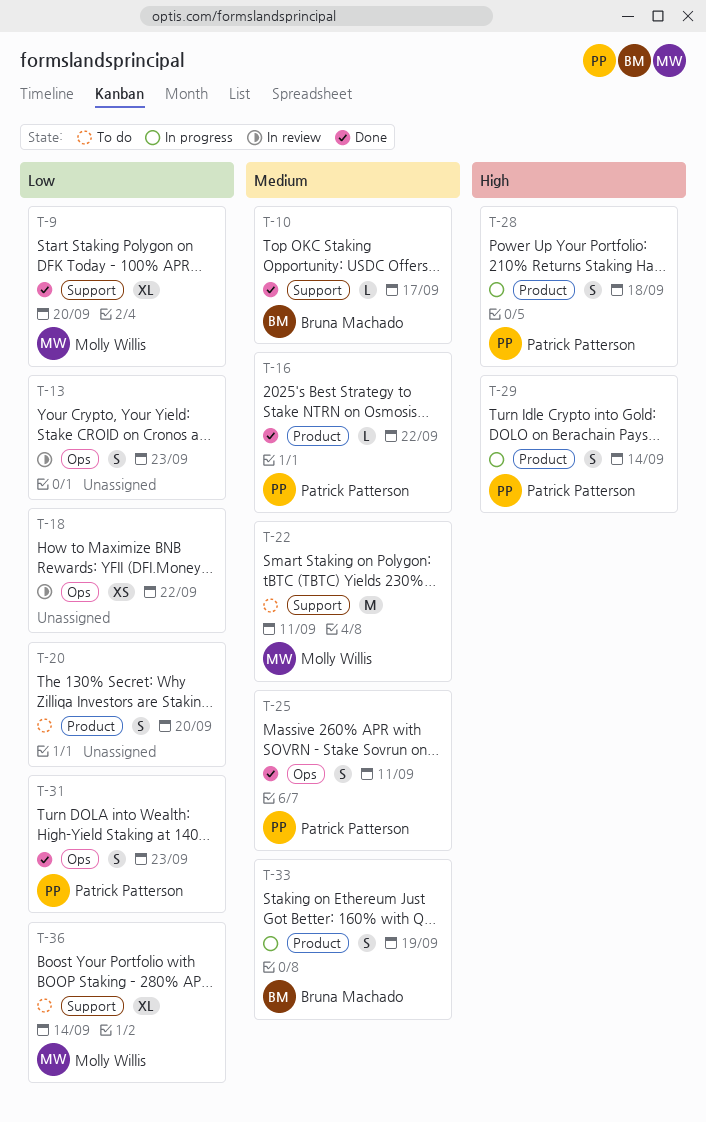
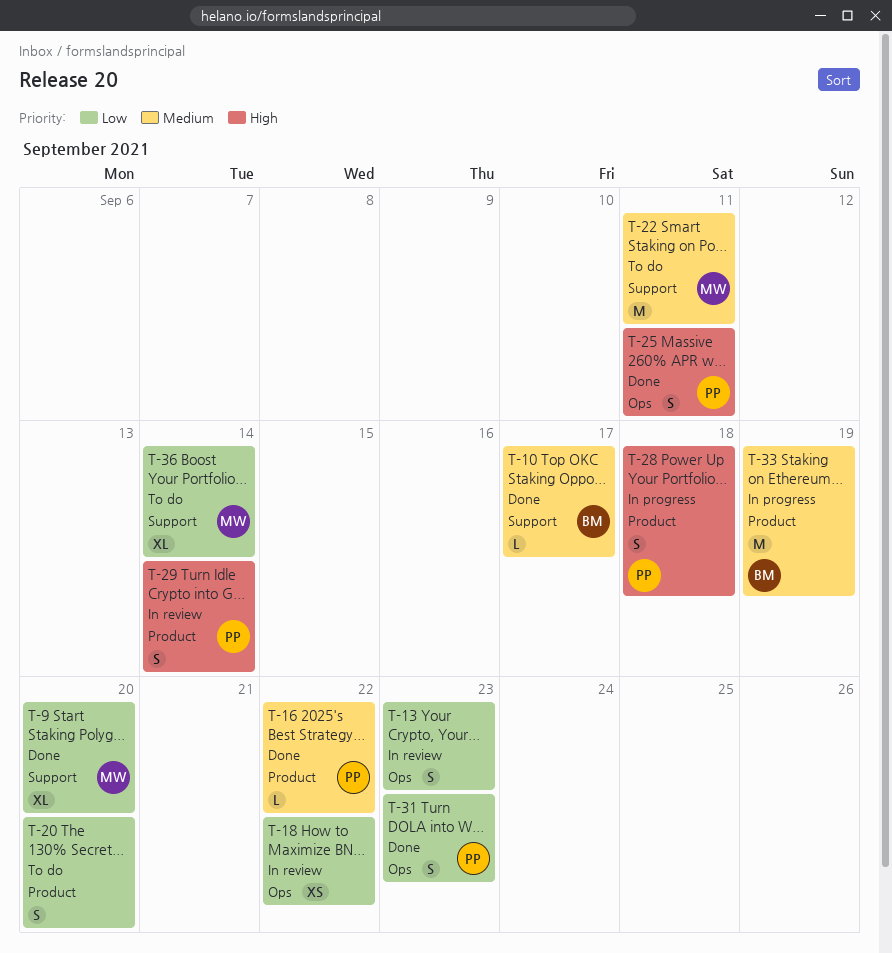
T-25, priority: Medium -> High
T-29, status: In progress -> In review
T-33, estimate: S -> M

